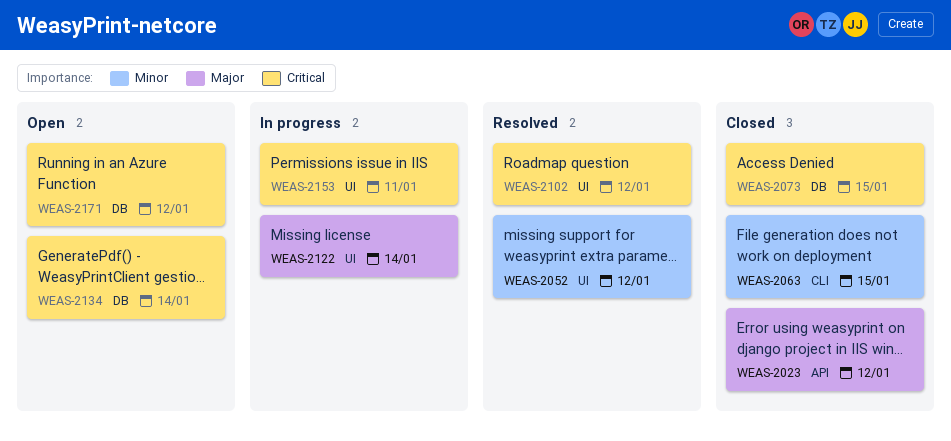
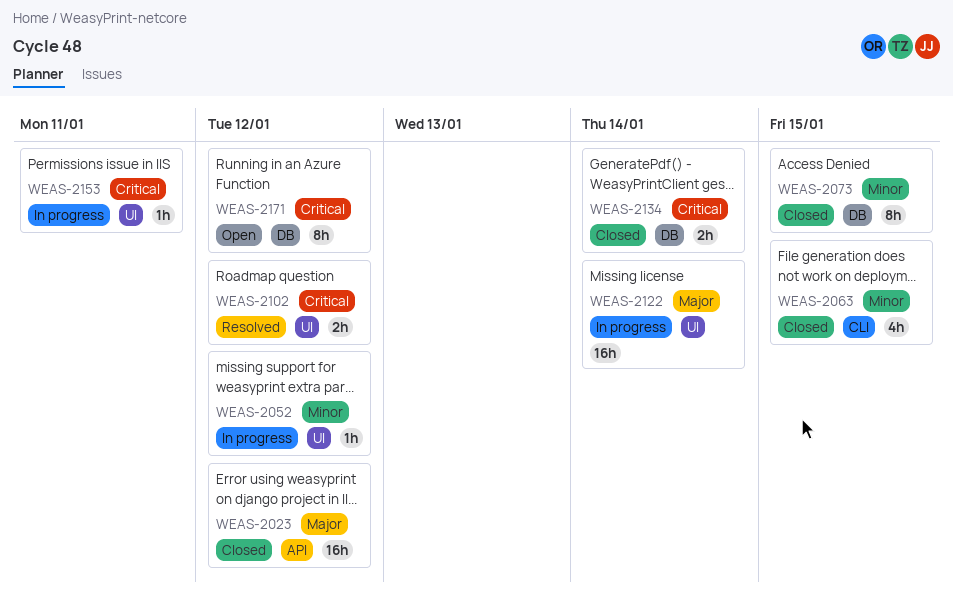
WEAS-2052, status: Resolved -> In progress
WEAS-2073, priority: Critical -> Minor
WEAS-2134, status: Open -> Closed

